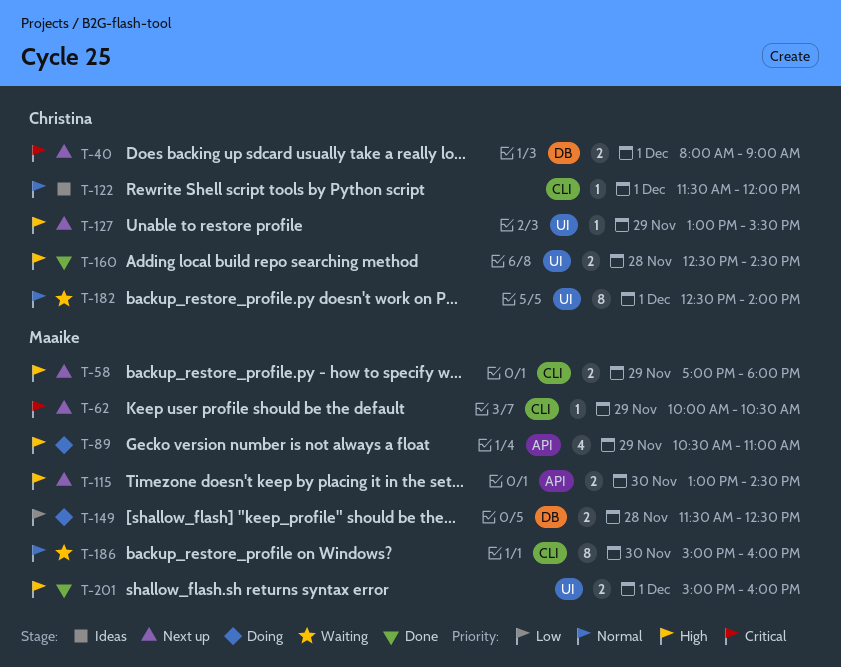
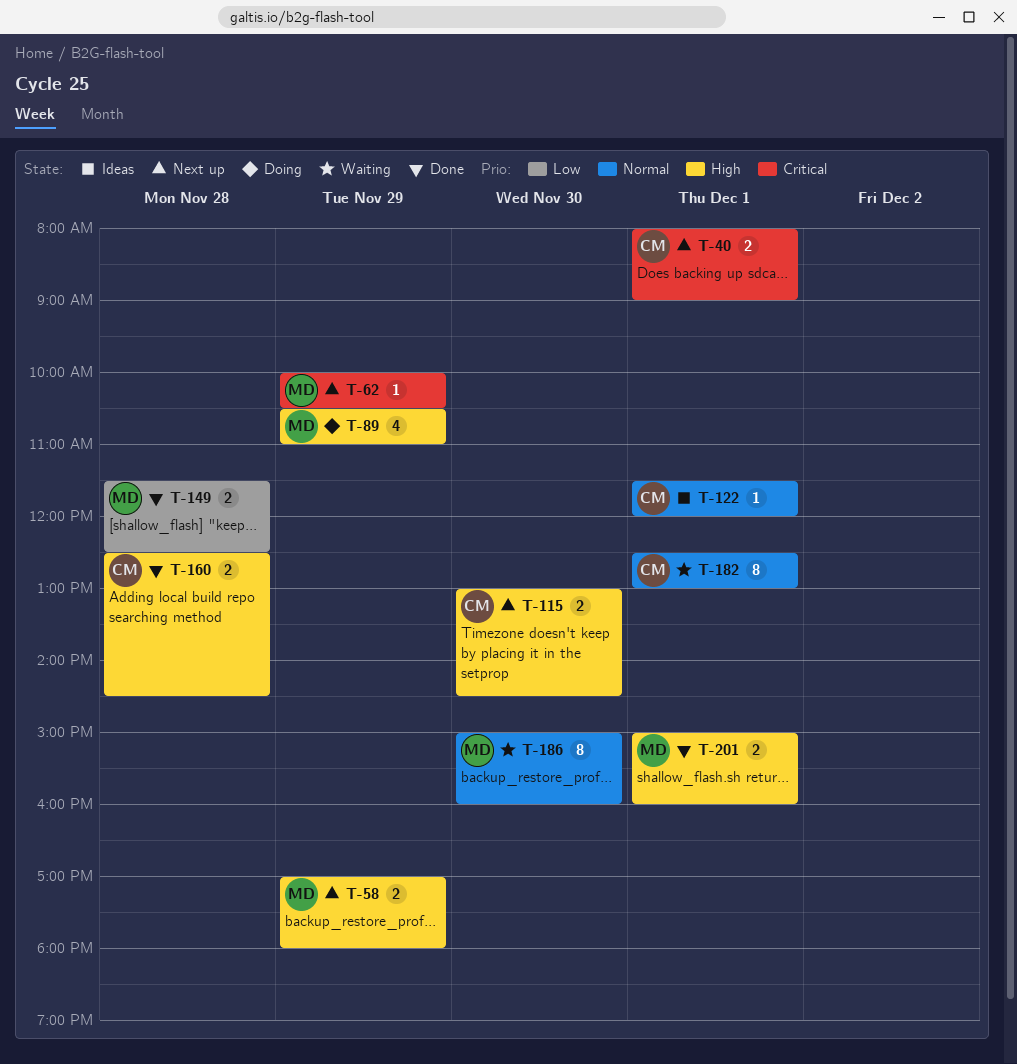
T-115, owner: Maaike -> Christina
T-127: present -> none
T-149, status: Doing -> Done
T-182, ends: 14:00 -> 13:00

